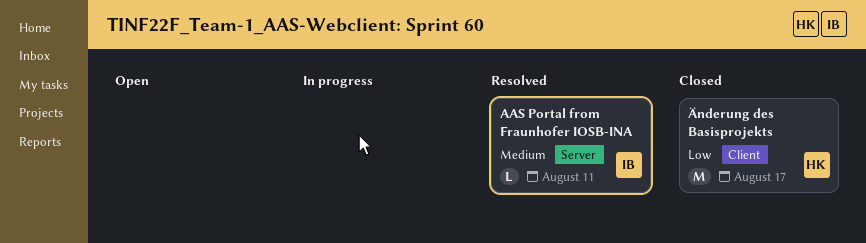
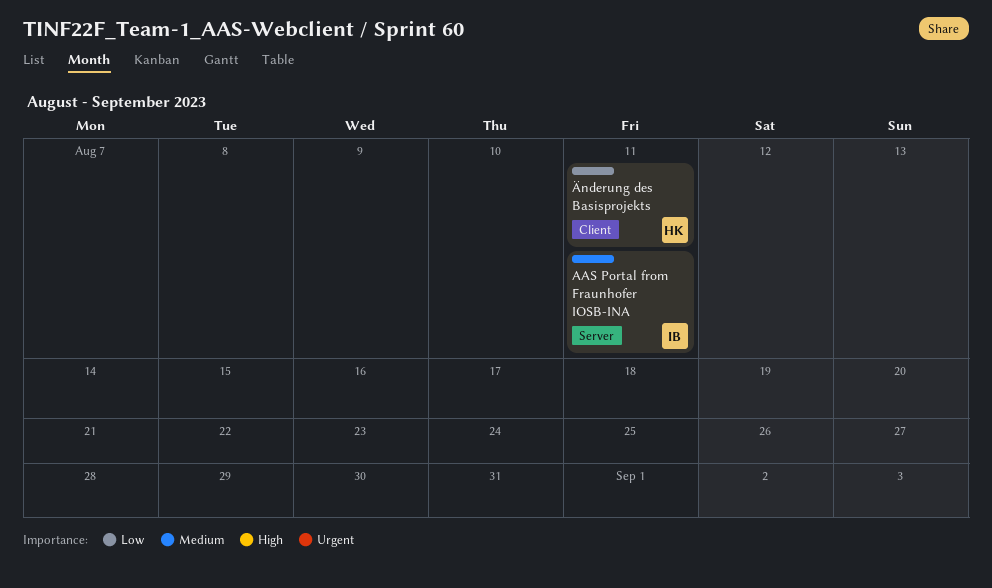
Änderung des Basisprojekts, due: Aug 17 -> Aug 11

